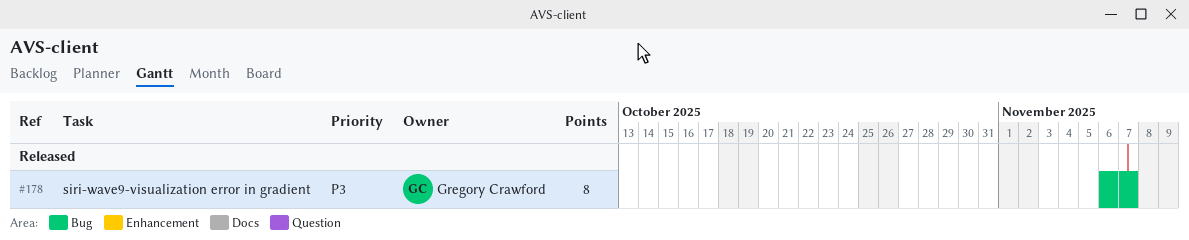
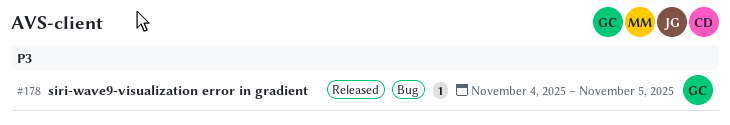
#178, estimate: 8 -> 1
#178, start: Nov 6 -> Nov 4
#178, due: Nov 7 -> Nov 5

